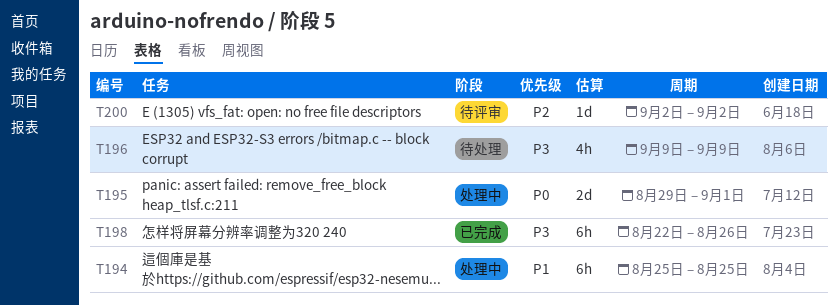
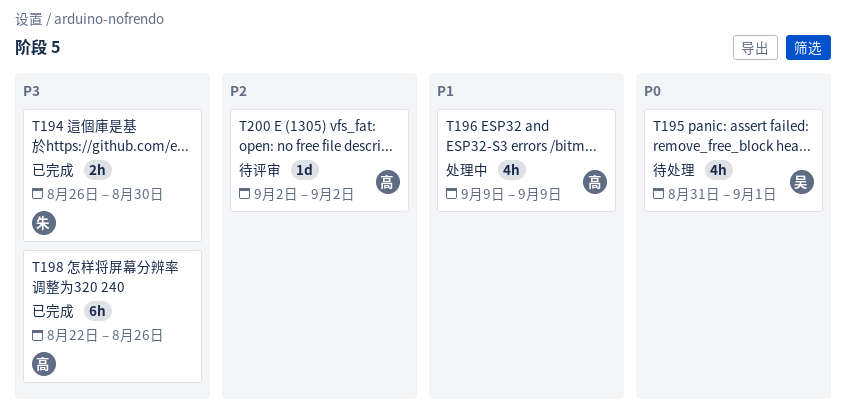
T194, status: 处理中 -> 已完成
T194, priority: P1 -> P3
T194, estimate: 6h -> 2h
T194, start: Aug 25 -> Aug 26
T194, due: Aug 25 -> Aug 30
T195, status: 处理中 -> 待处理
T195, estimate: 2d -> 4h
T195, start: Aug 29 -> Aug 31
T196, status: 待处理 -> 处理中
T196, priority: P3 -> P1

